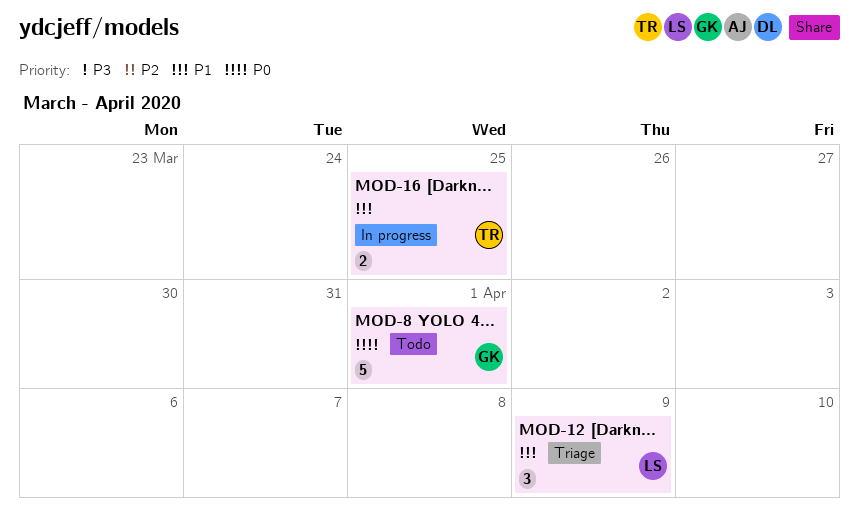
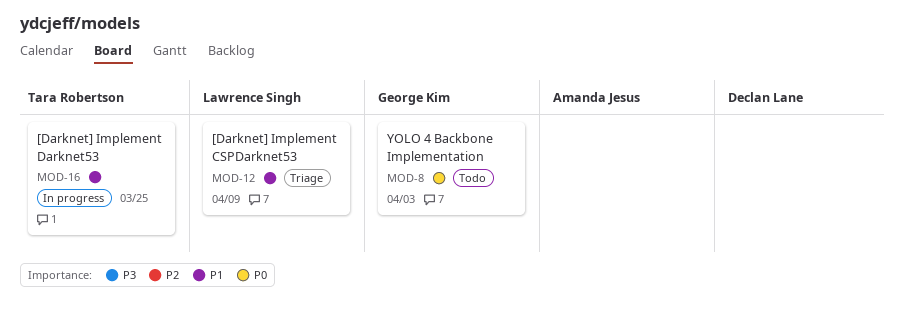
MOD-8, due: Apr 1 -> Apr 3

